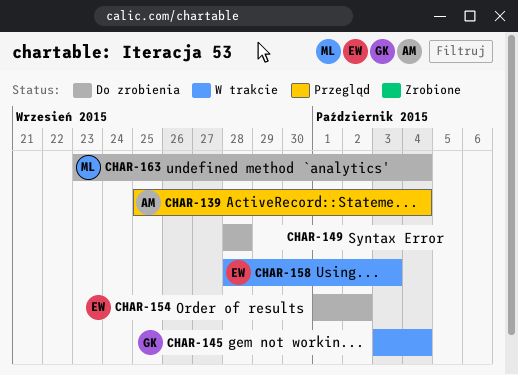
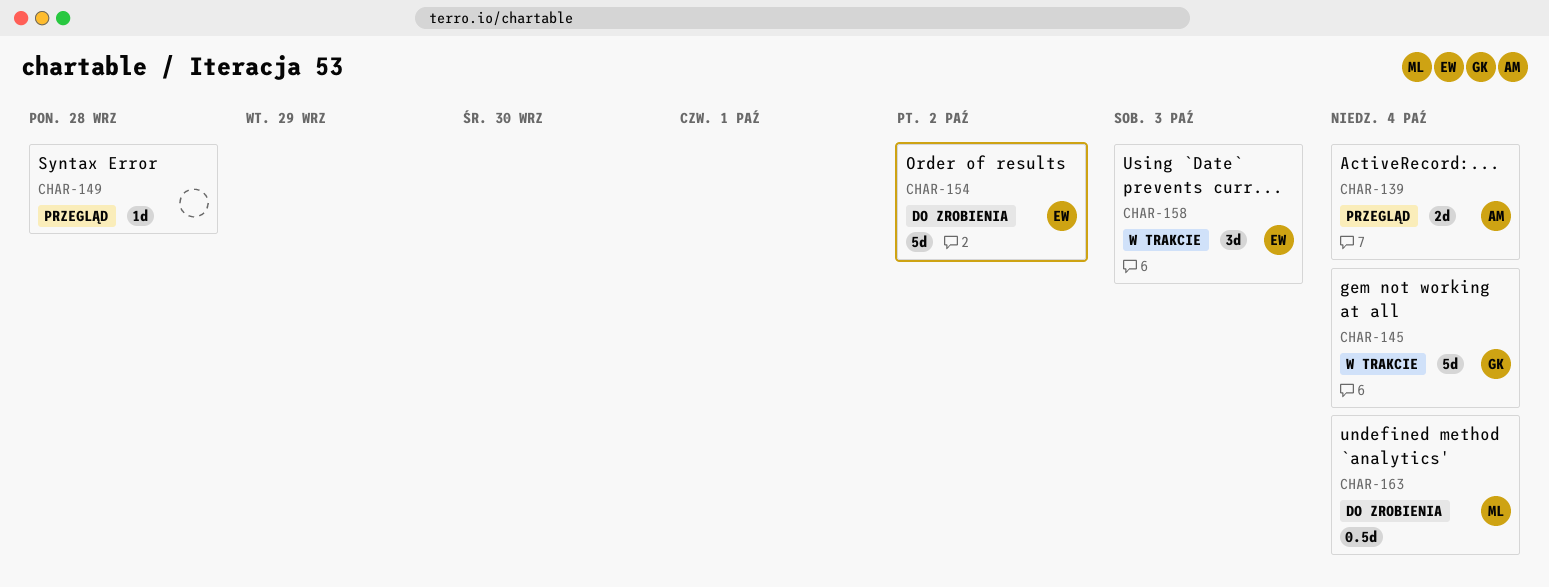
CHAR-149, status: Do zrobienia -> Przegląd

